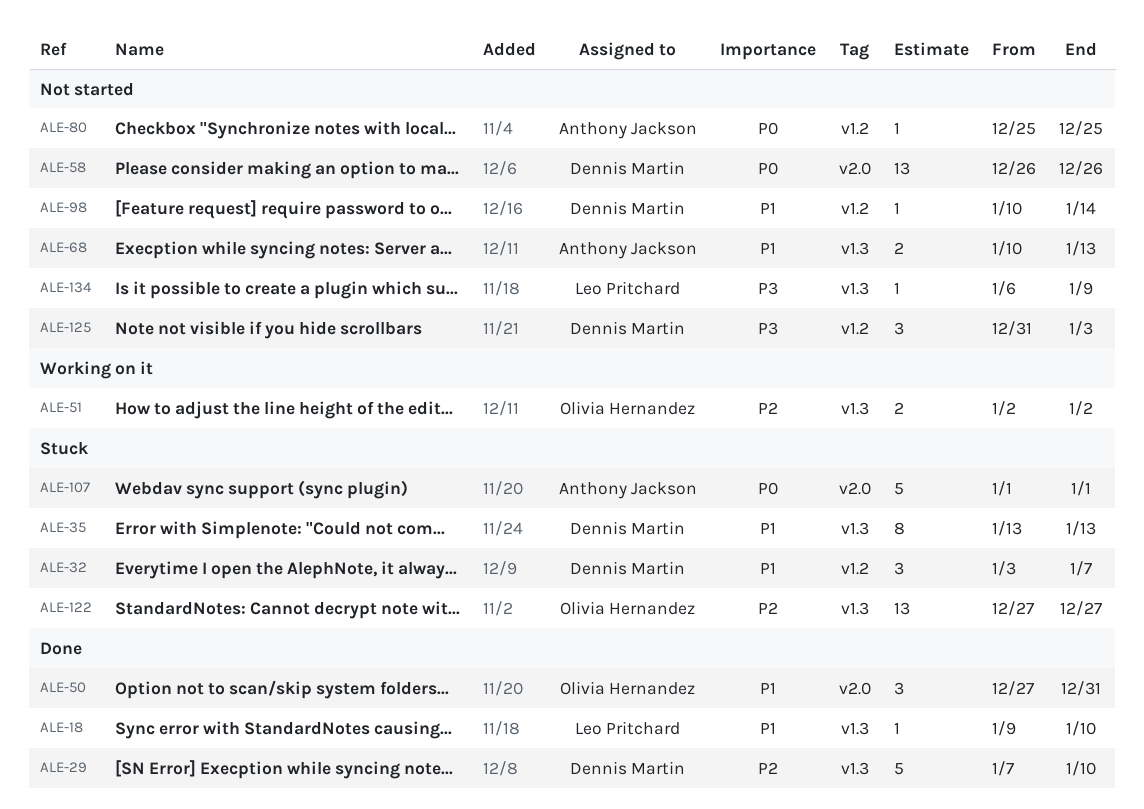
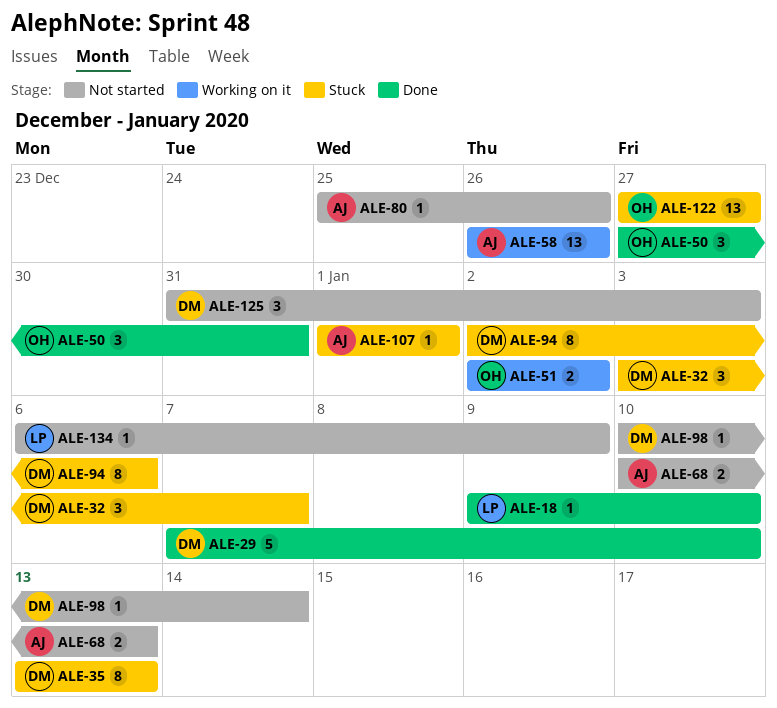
ALE-58, status: Not started -> Working on it
ALE-58, owner: Dennis Martin -> Anthony Jackson
ALE-80, due: Dec 25 -> Dec 26
ALE-94: none -> present
ALE-107, estimate: 5 -> 1

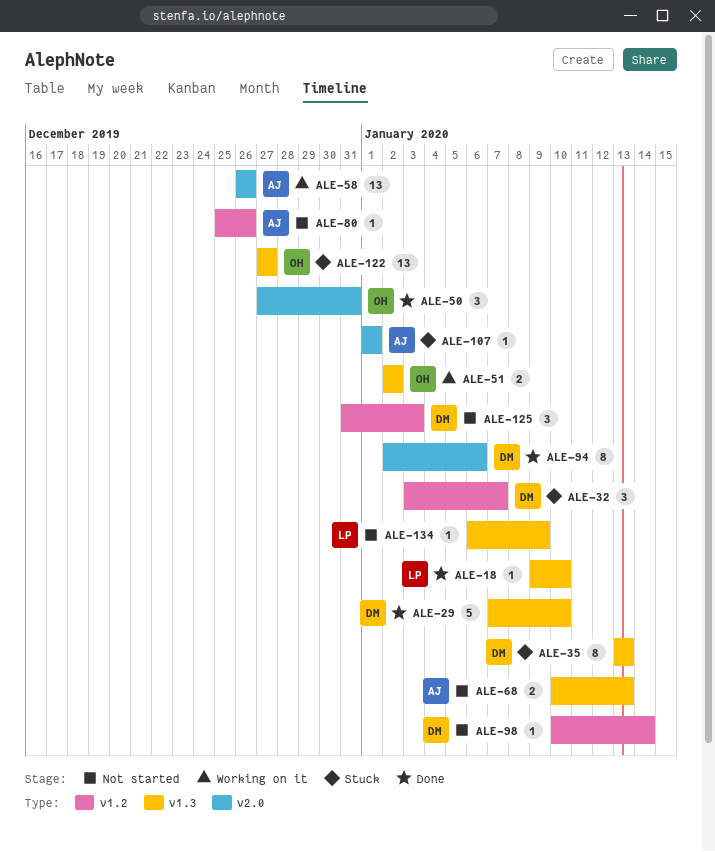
ALE-94, status: Stuck -> Done

